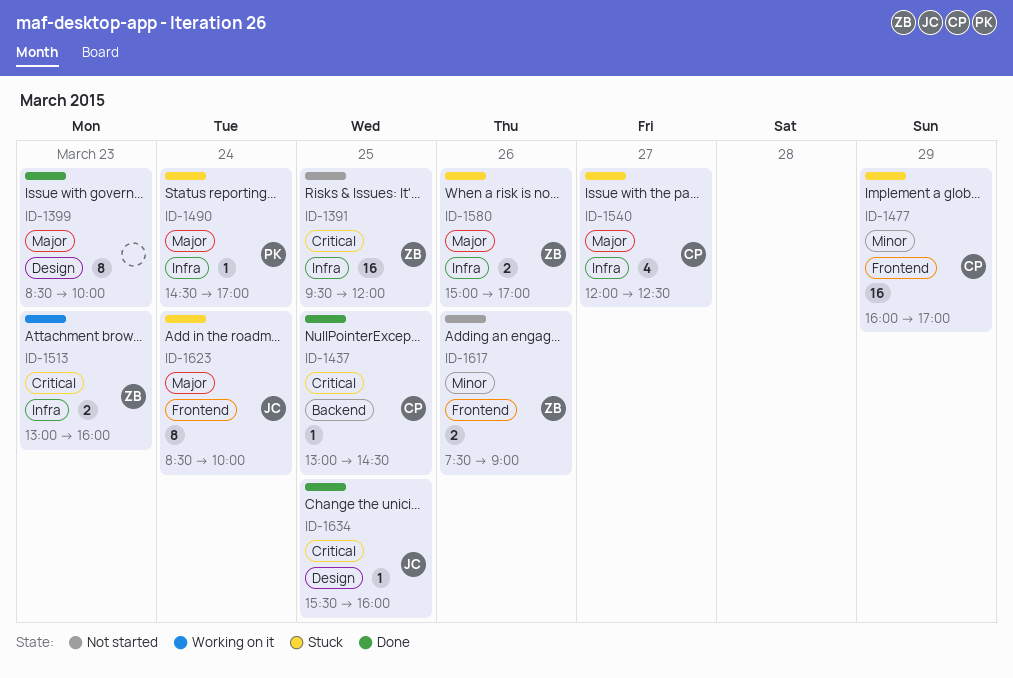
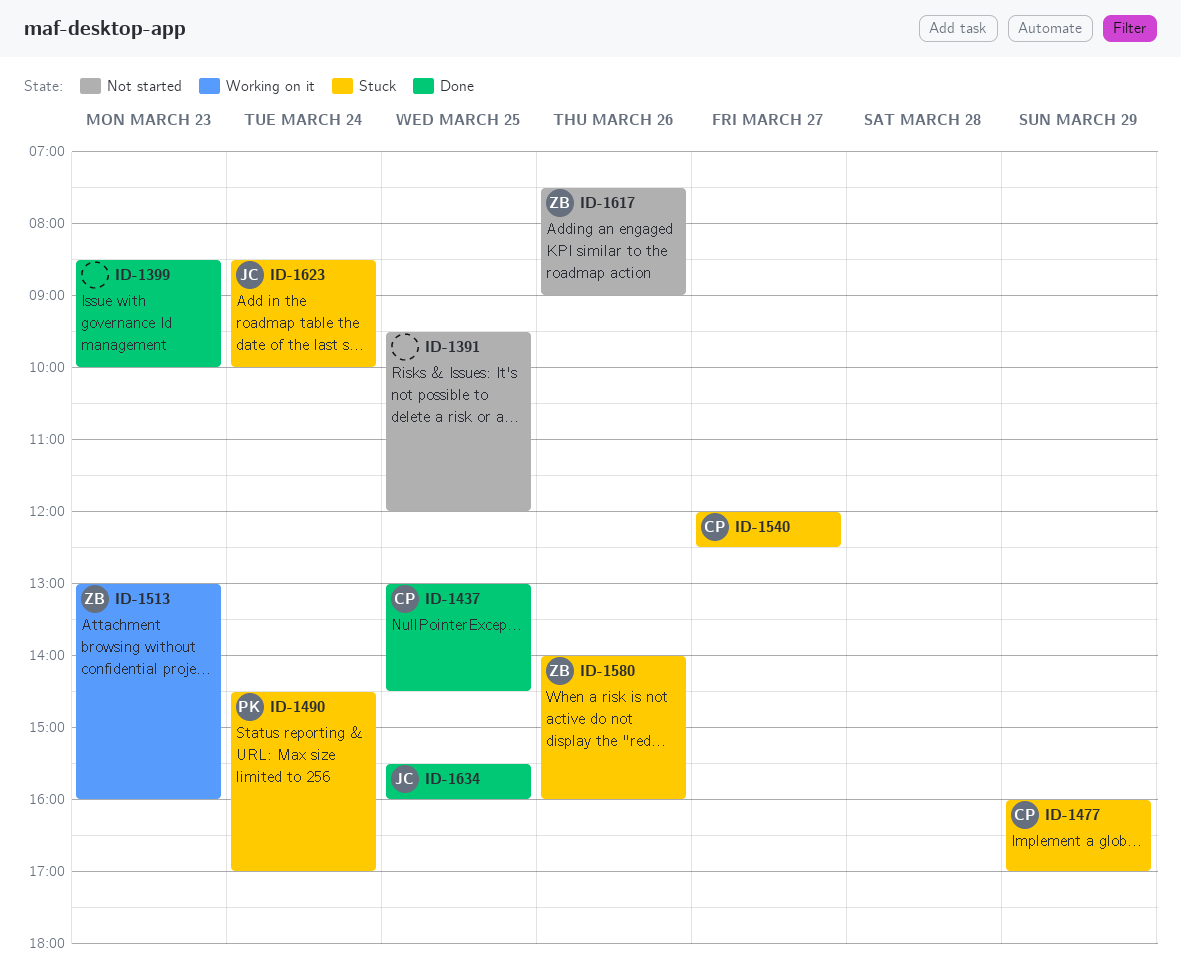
ID-1391, owner: ZB -> none
ID-1580, begins: 15:00 -> 14:00
ID-1580, ends: 17:00 -> 16:00

